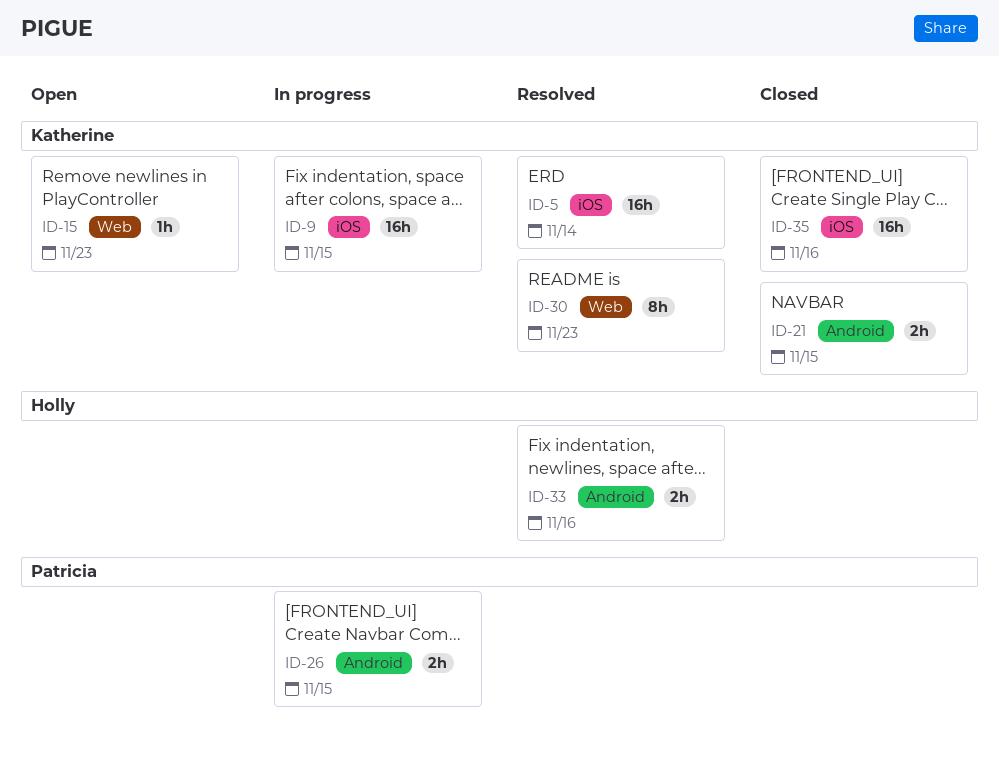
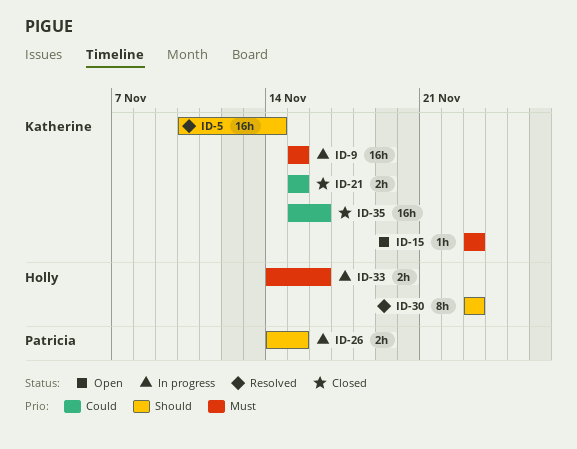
ID-30, owner: Katherine -> Holly
ID-33, status: Resolved -> In progress

